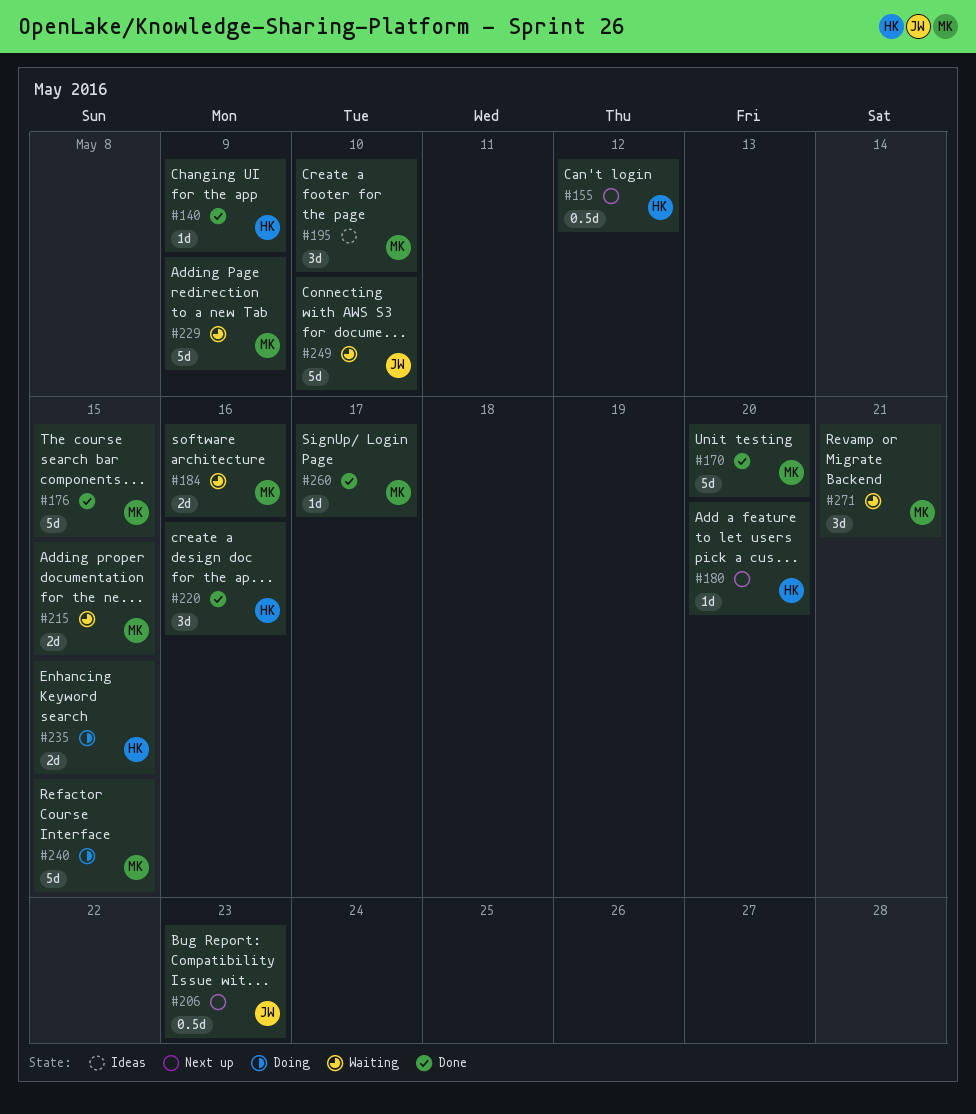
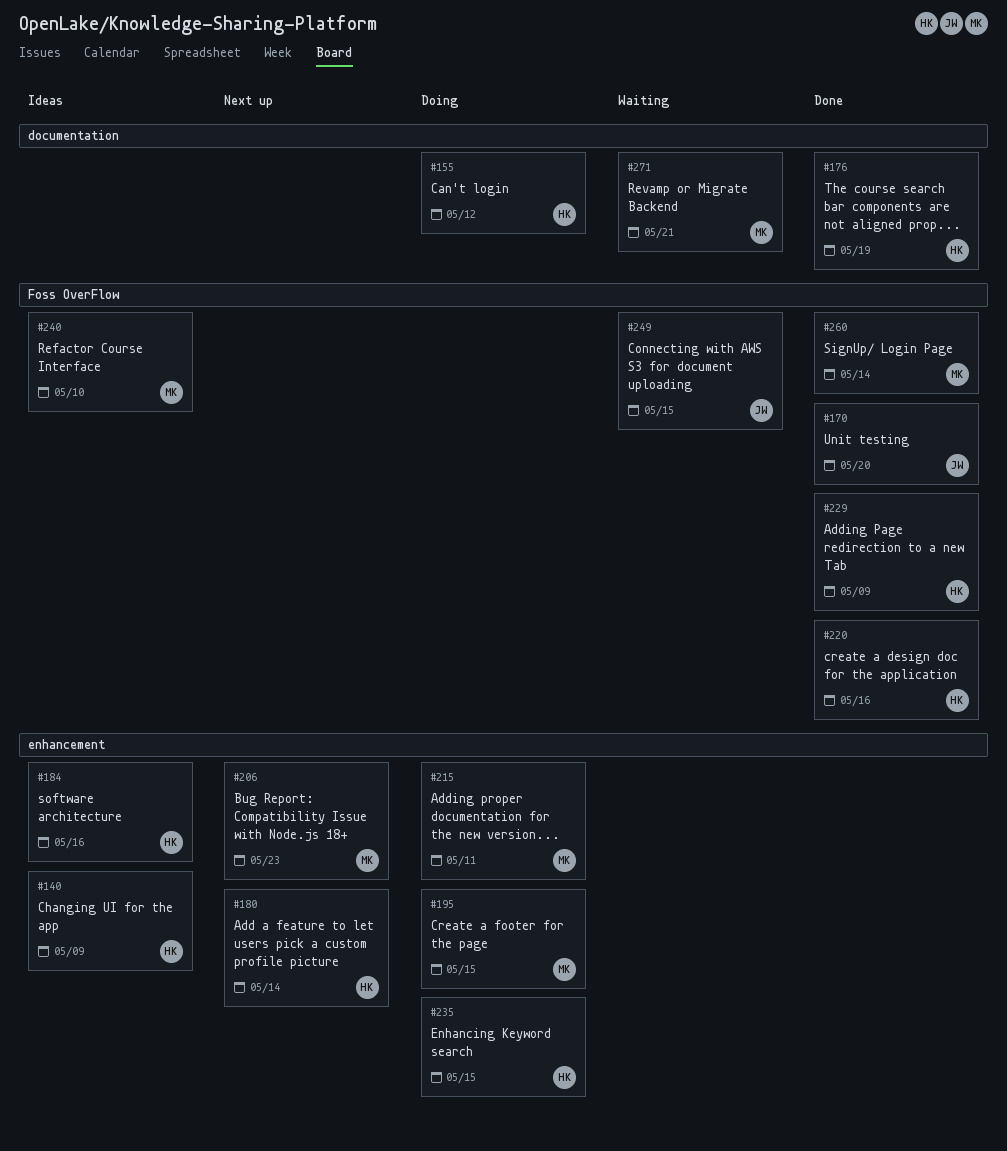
#140, status: Done -> Ideas
#155, status: Next up -> Doing
#170, owner: MK -> JW
#176, owner: MK -> HK
#176, due: May 15 -> May 19
#180, due: May 20 -> May 14
#184, status: Waiting -> Ideas
#184, owner: MK -> HK
#195, status: Ideas -> Doing
#195, due: May 10 -> May 15
#206, owner: JW -> MK
#215, status: Waiting -> Doing
#215, due: May 15 -> May 11
#229, status: Waiting -> Done
#229, owner: MK -> HK
#240, status: Doing -> Ideas
#240, due: May 15 -> May 10
#249, due: May 10 -> May 15
#260, due: May 17 -> May 14

